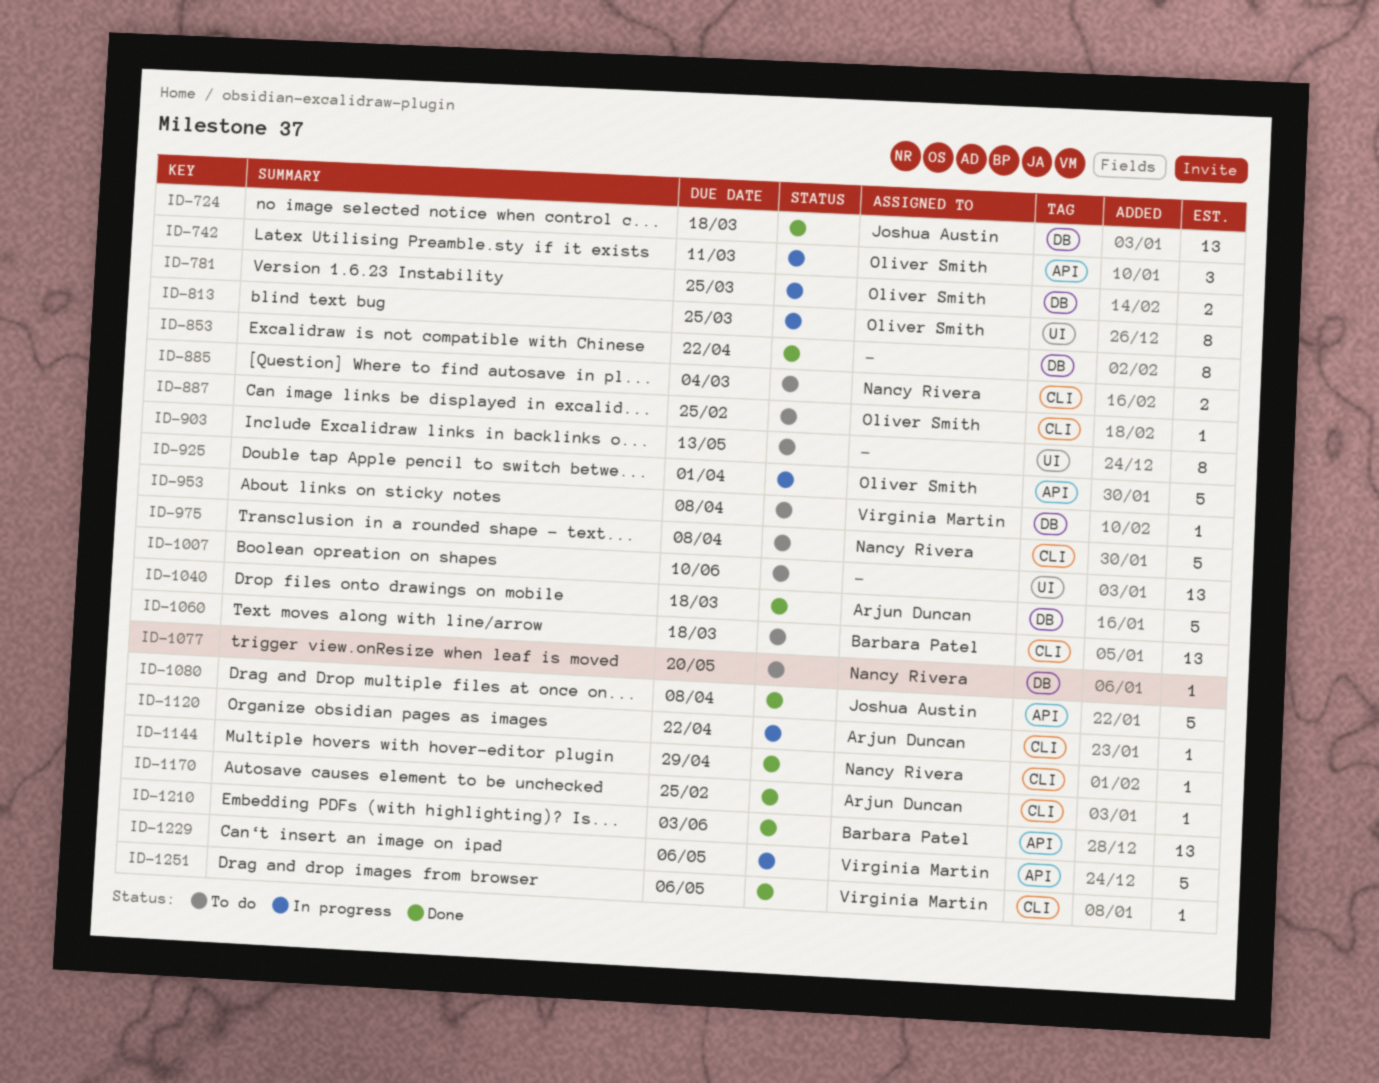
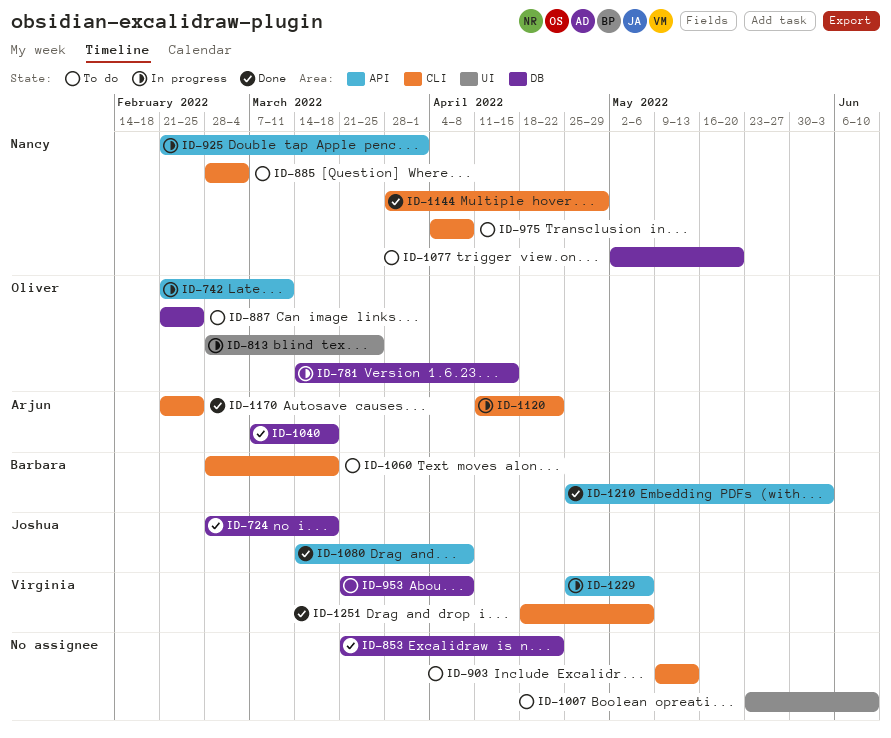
ID-781, due: Mar 25 -> Apr 15
ID-887, label: CLI -> DB
ID-903, label: UI -> CLI
ID-925, owner: Oliver Smith -> Nancy Rivera

